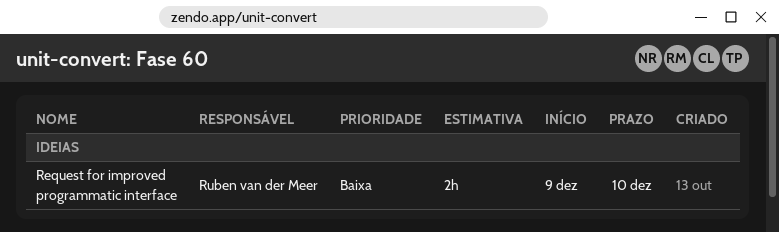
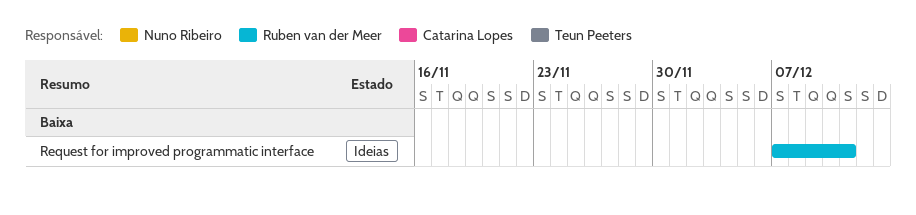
Request for improved programmatic interface, start: Dec 9 -> Dec 7
Request for improved programmatic interface, due: Dec 10 -> Dec 11

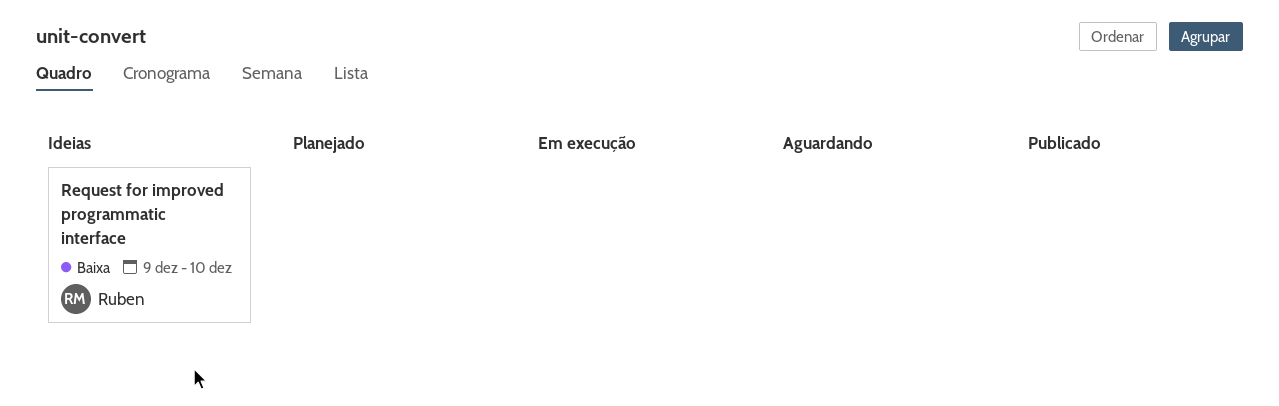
Request for improved programmatic interface, start: Dec 7 -> Dec 9
Request for improved programmatic interface, due: Dec 11 -> Dec 10

